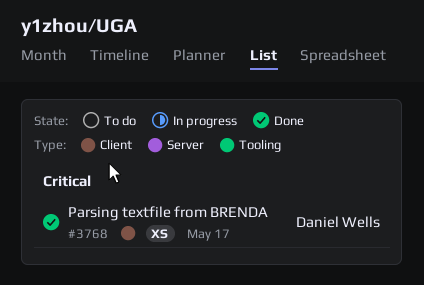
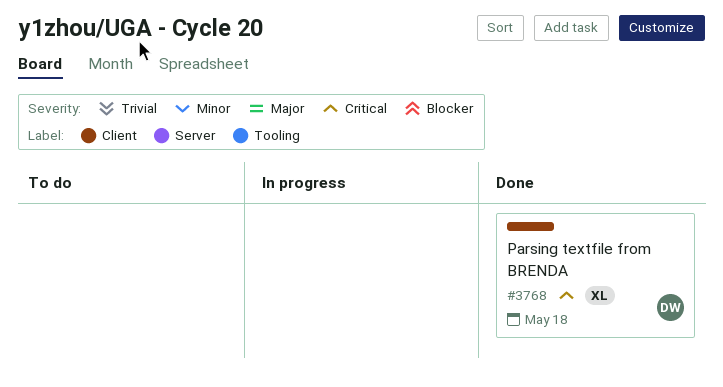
#3768, estimate: XS -> XL
#3768, due: May 17 -> May 18

